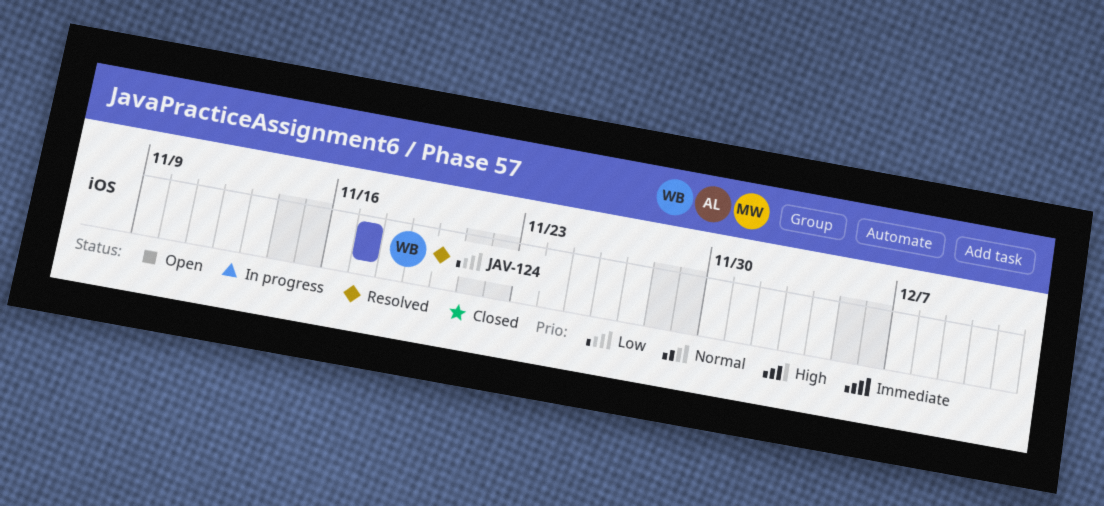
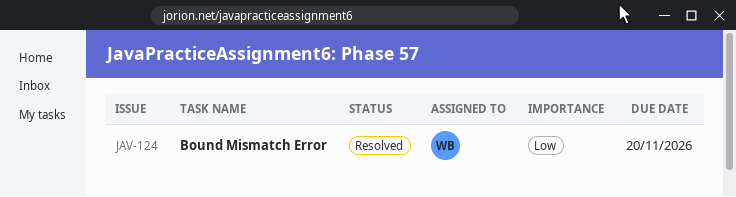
JAV-124, due: Nov 17 -> Nov 20

